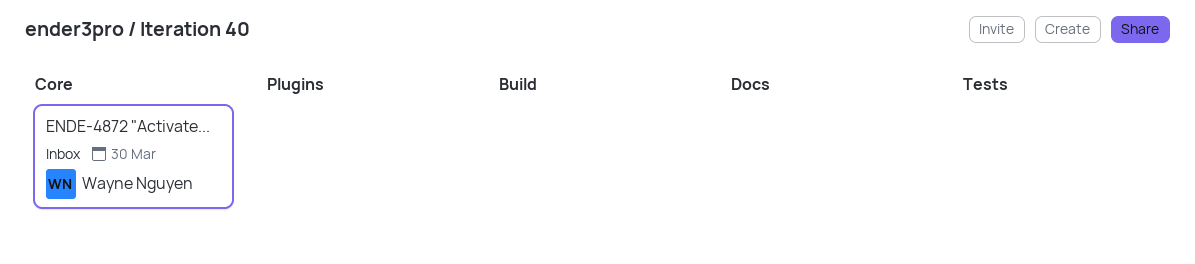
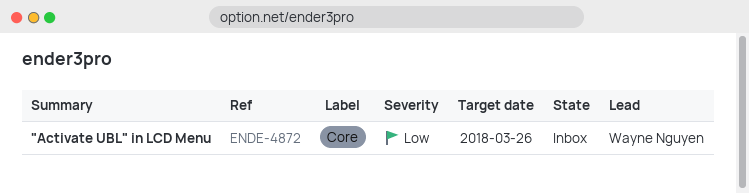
ENDE-4872, due: Mar 30 -> Mar 26

